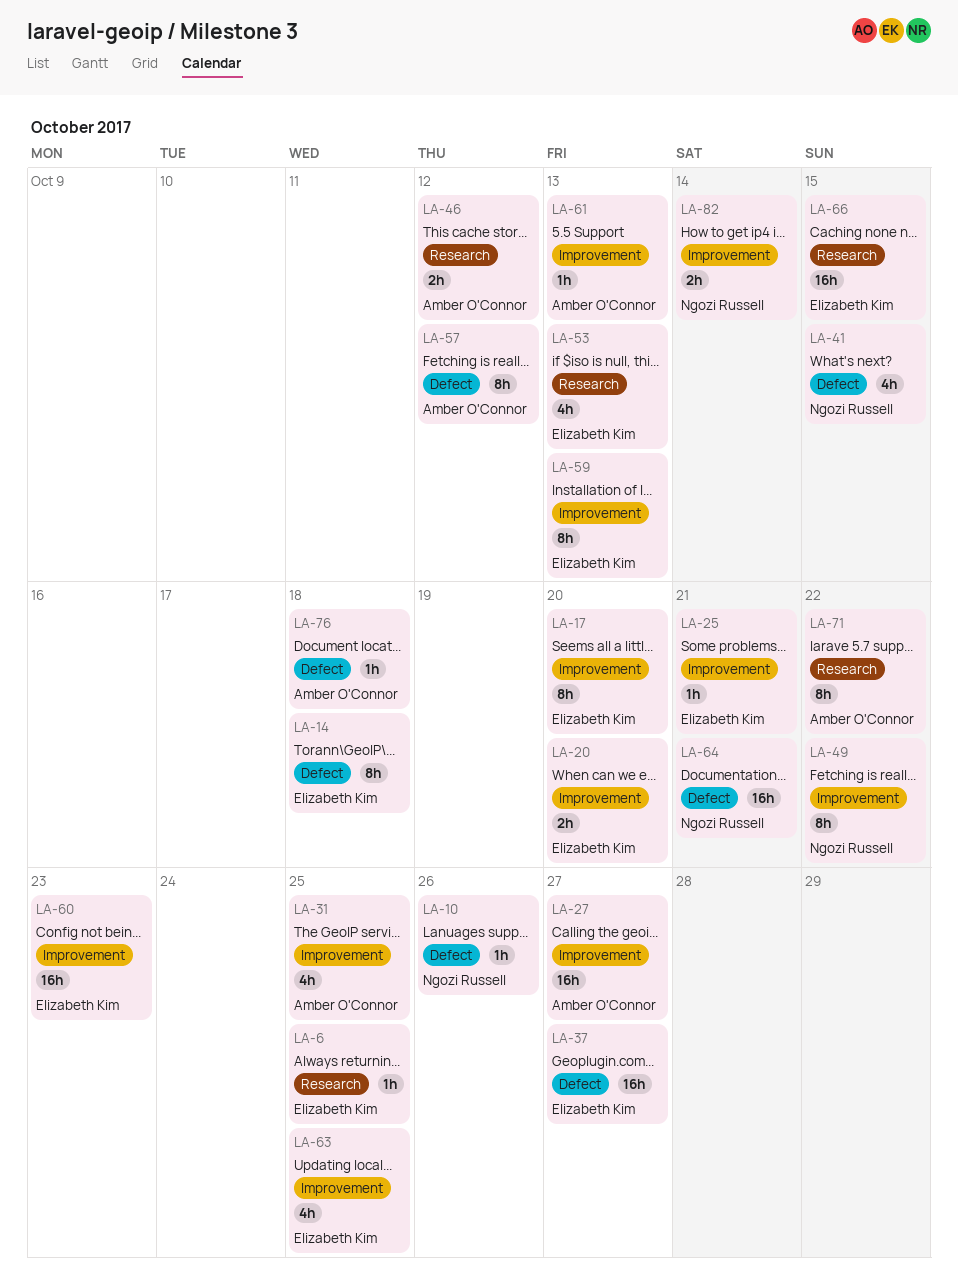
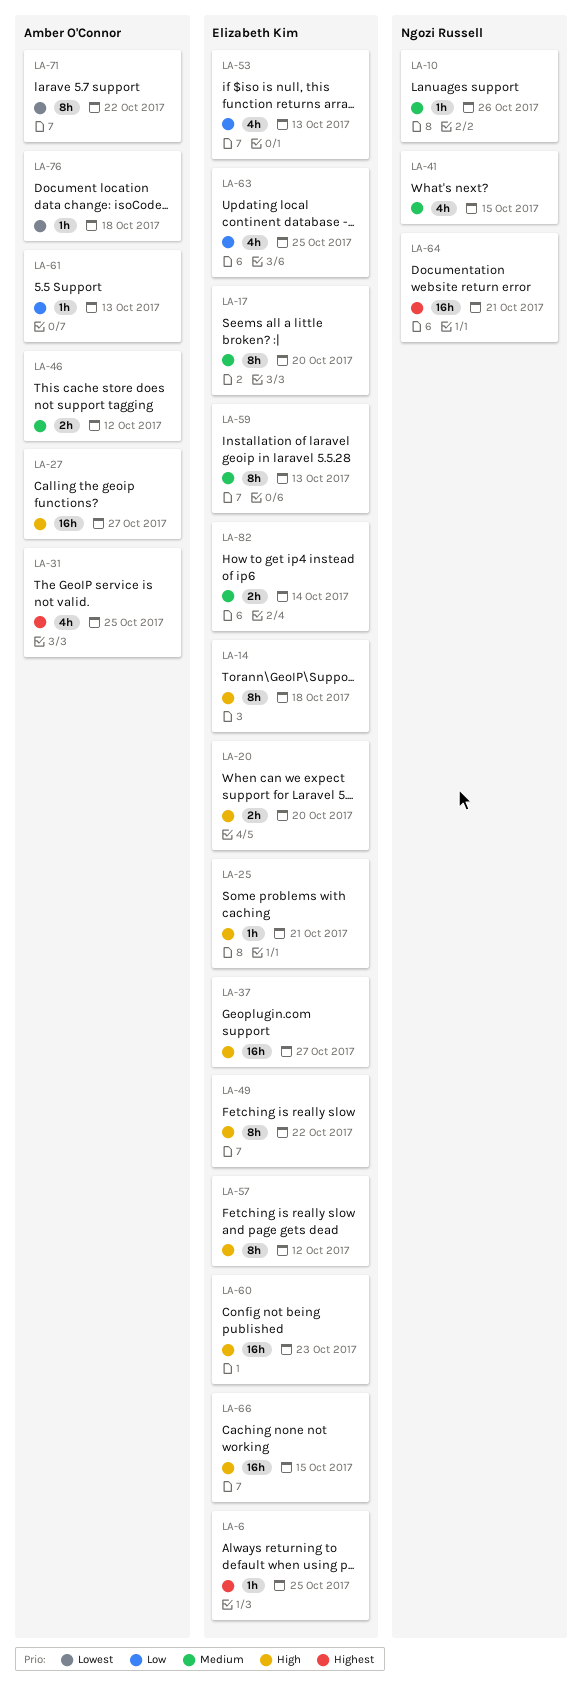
LA-49, owner: Ngozi Russell -> Elizabeth Kim
LA-57, owner: Amber O'Connor -> Elizabeth Kim
LA-82, owner: Ngozi Russell -> Elizabeth Kim

